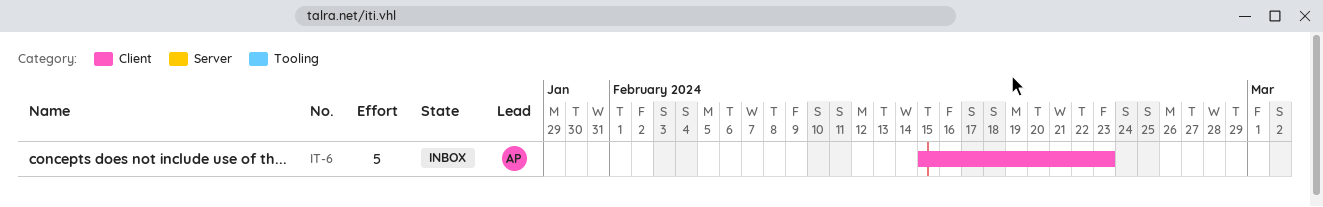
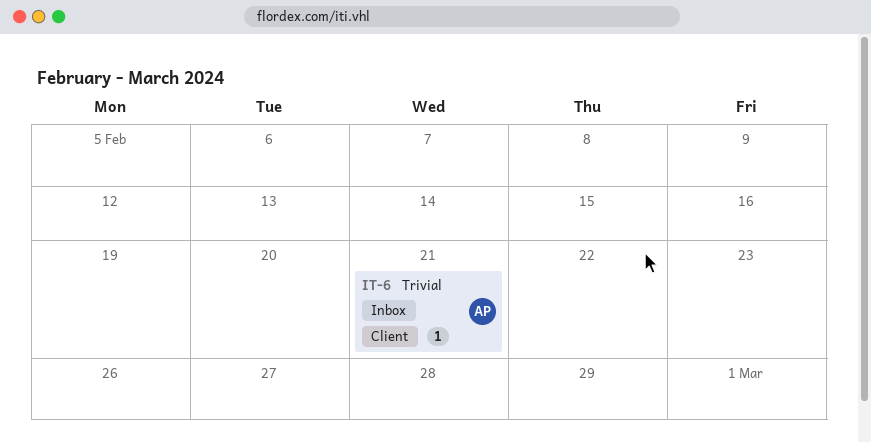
IT-6, estimate: 5 -> 1
IT-6, due: Feb 23 -> Feb 21

